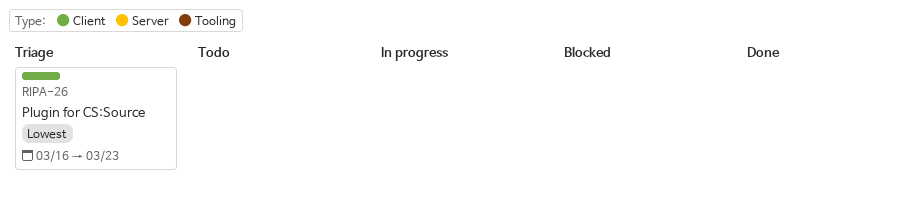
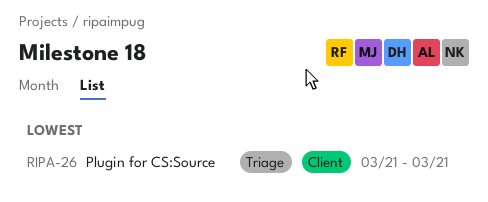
RIPA-26, start: Mar 16 -> Mar 21
RIPA-26, due: Mar 23 -> Mar 21

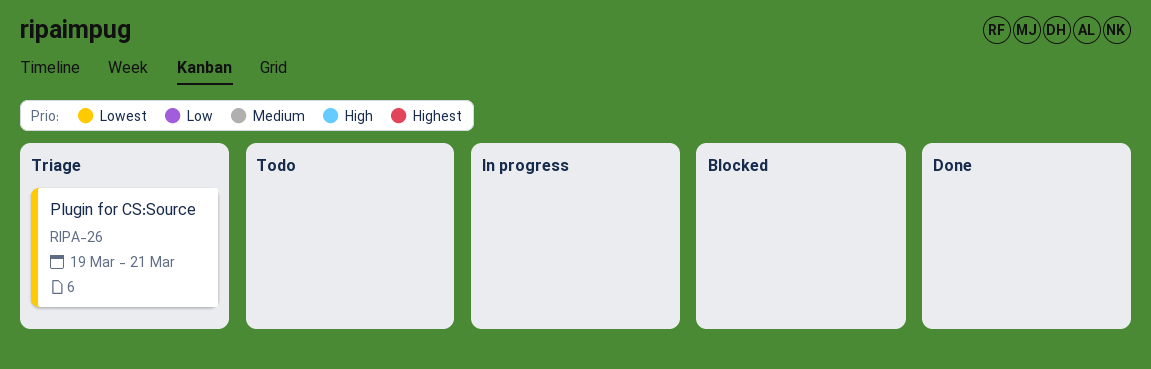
RIPA-26, start: Mar 21 -> Mar 19

